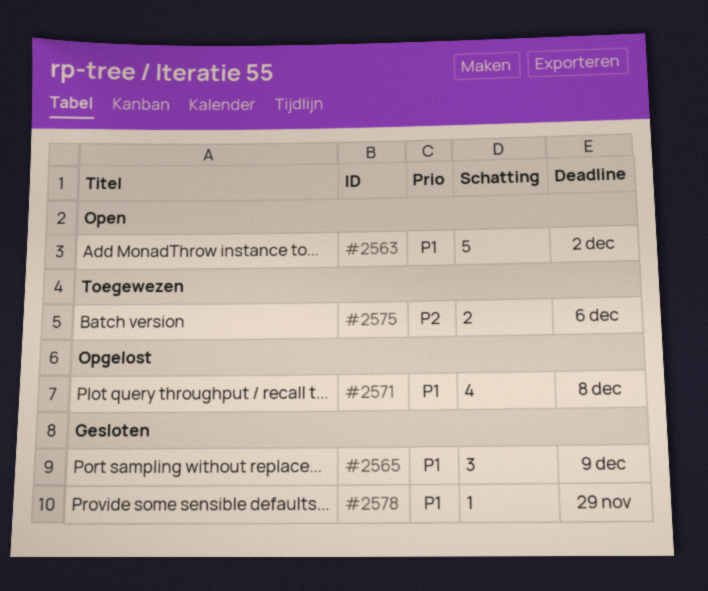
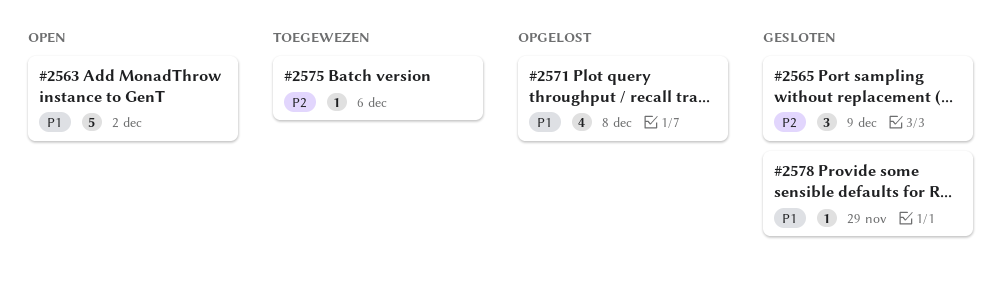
#2565, priority: P1 -> P2
#2575, estimate: 2 -> 1

